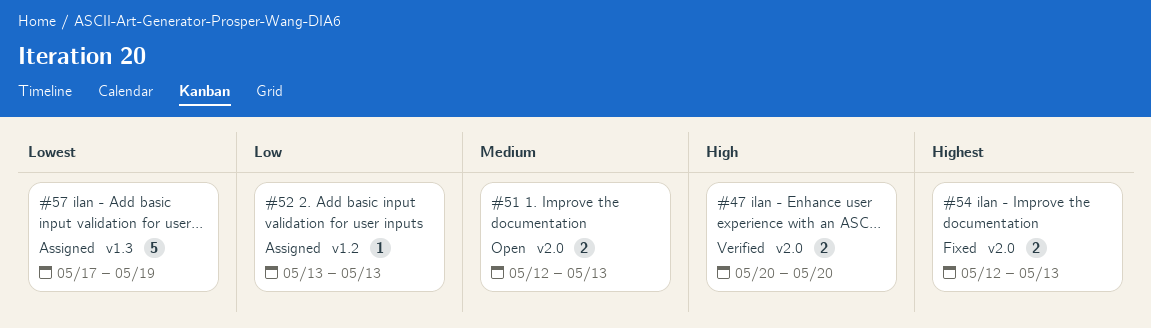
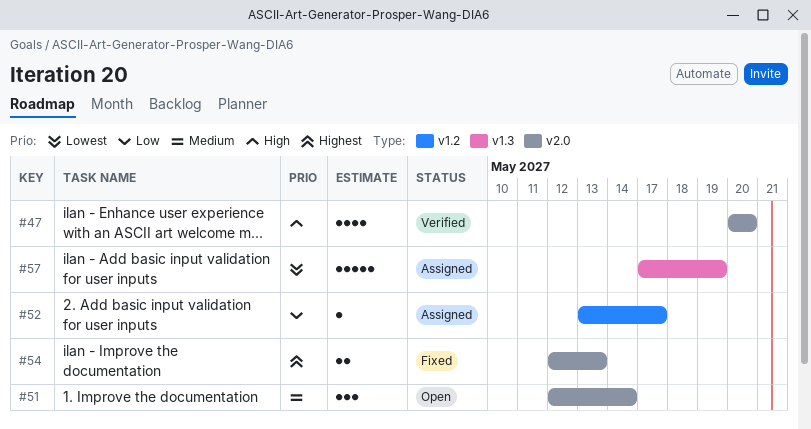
#47, estimate: 2 -> 4
#51, estimate: 2 -> 3
#51, due: May 13 -> May 14
#52, due: May 13 -> May 17

